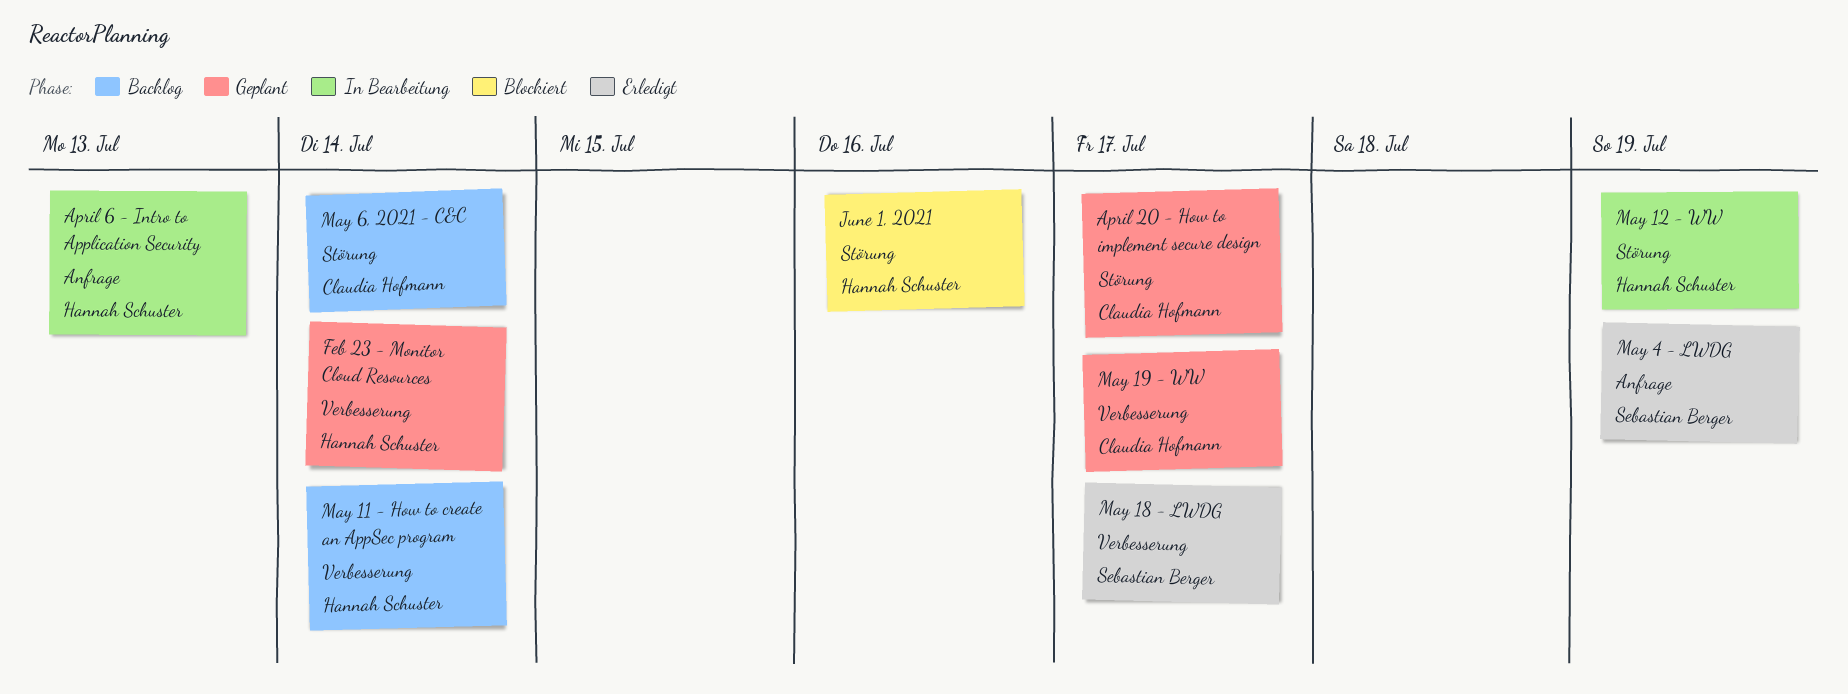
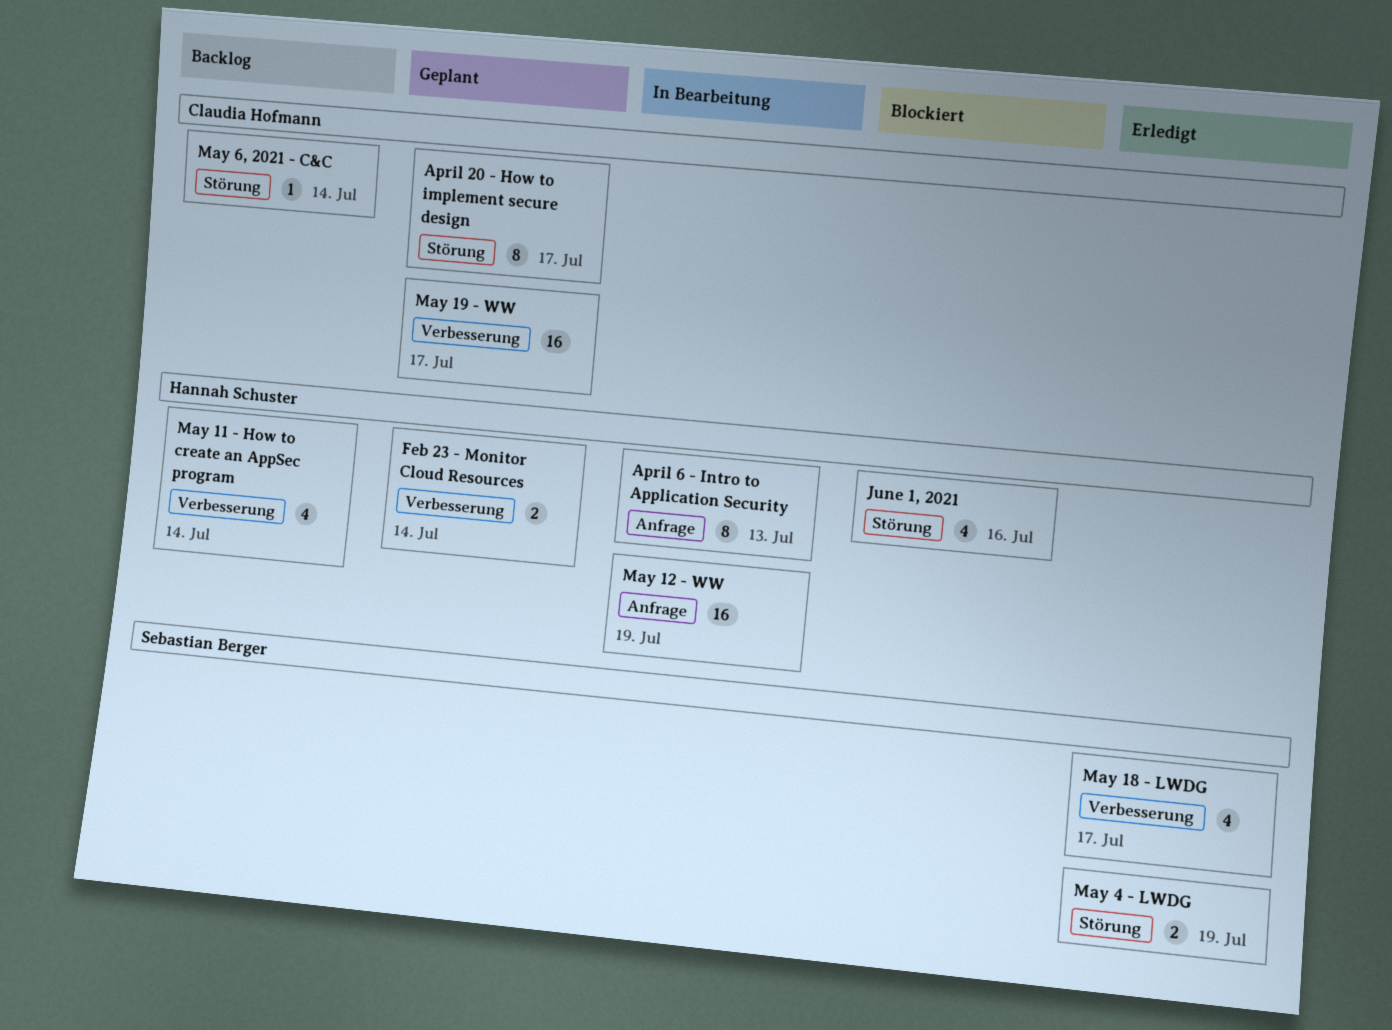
May 12 - WW, label: Störung -> Anfrage
May 4 - LWDG, label: Anfrage -> Störung

